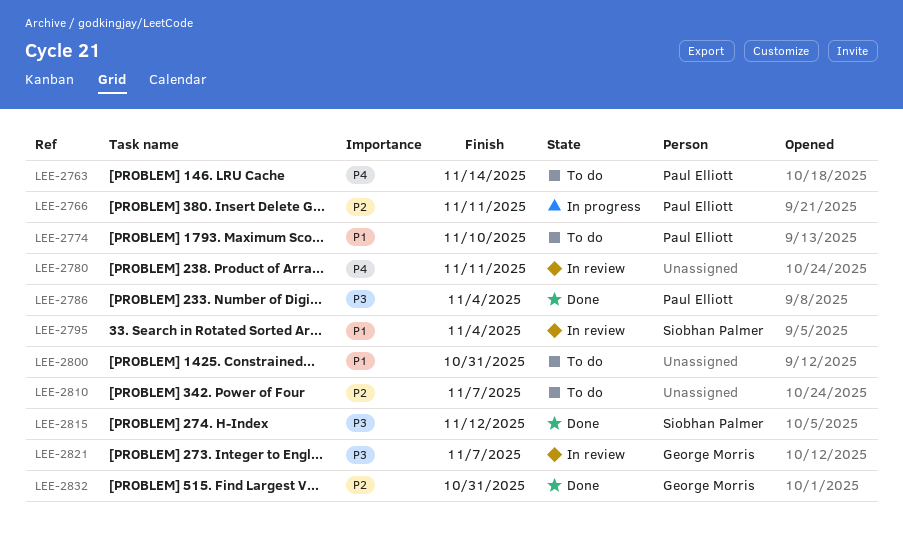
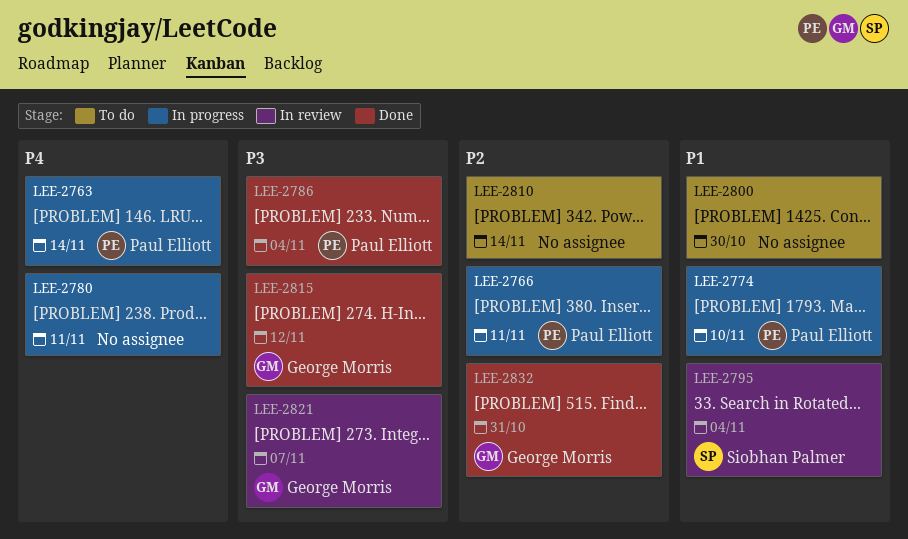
LEE-2763, status: To do -> In progress
LEE-2774, status: To do -> In progress
LEE-2780, status: In review -> In progress
LEE-2800, due: Oct 31 -> Oct 30
LEE-2810, due: Nov 7 -> Nov 14
LEE-2815, owner: Siobhan Palmer -> George Morris

